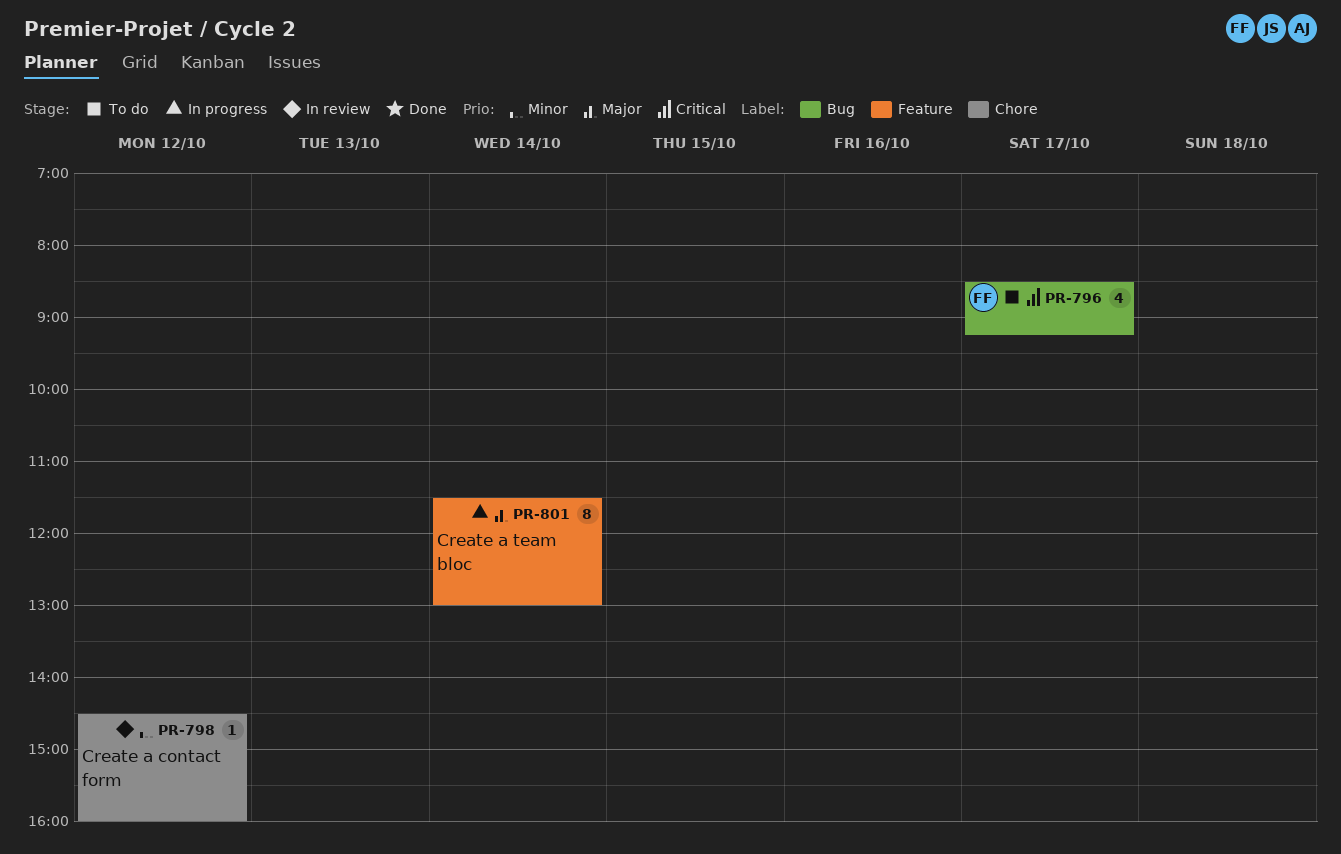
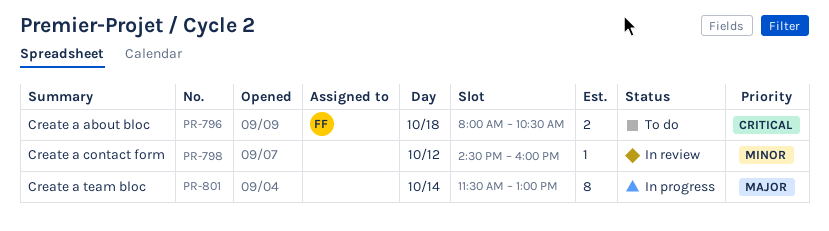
PR-796, estimate: 4 -> 2
PR-796, day: Oct 17 -> Oct 18
PR-796, begins: 08:30 -> 08:00
PR-796, ends: 09:15 -> 10:30

